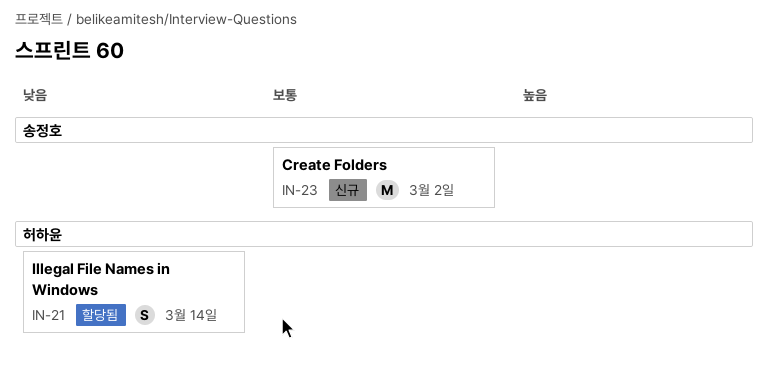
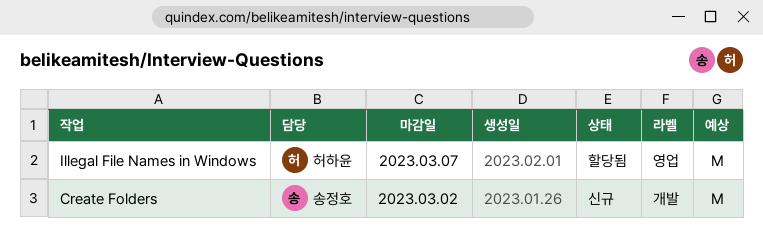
Illegal File Names in Windows, estimate: S -> M
Illegal File Names in Windows, due: Mar 14 -> Mar 7

